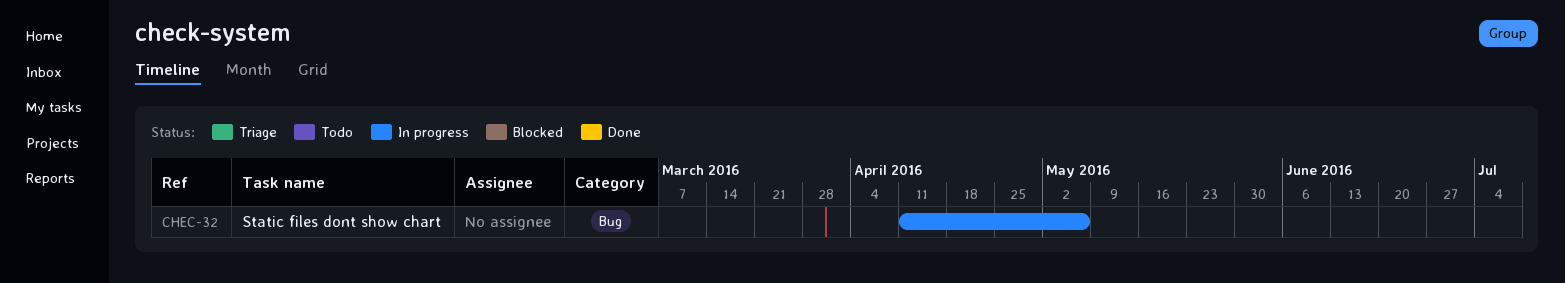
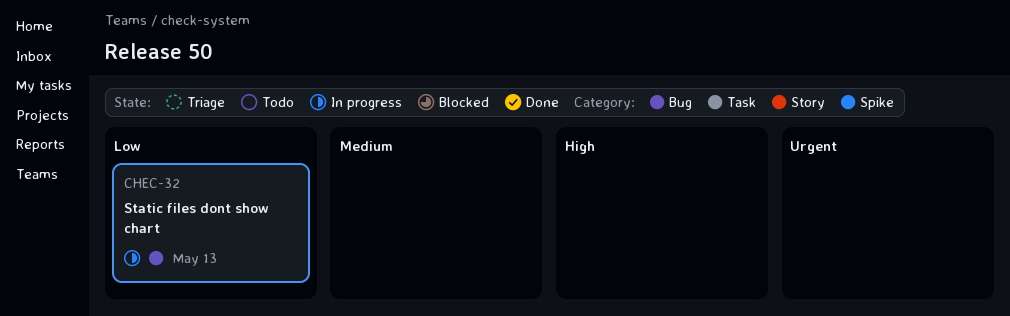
CHEC-32, due: May 6 -> May 13

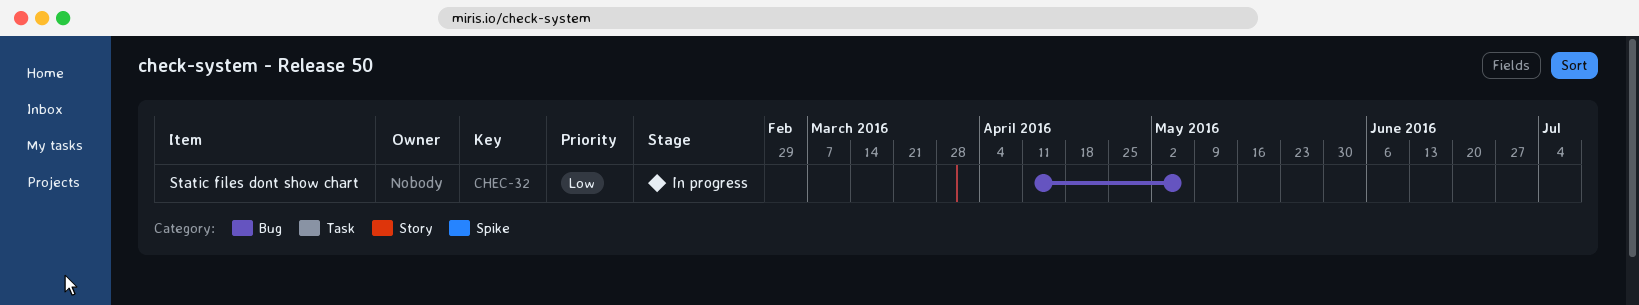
CHEC-32, due: May 13 -> May 6

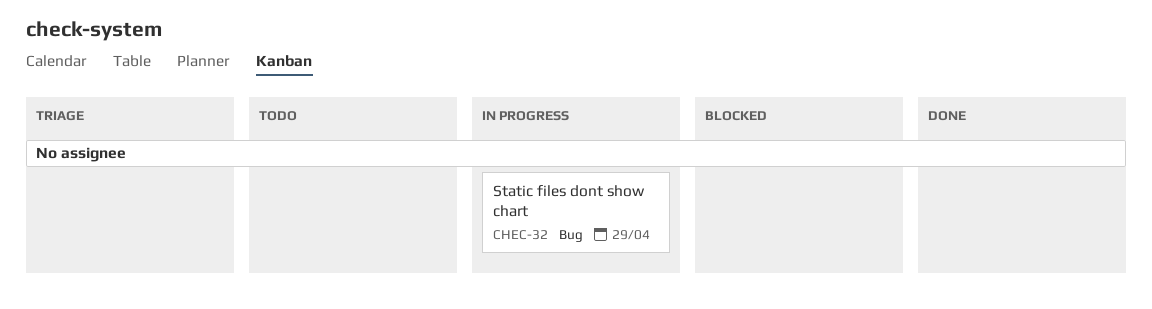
CHEC-32, due: May 6 -> Apr 29

